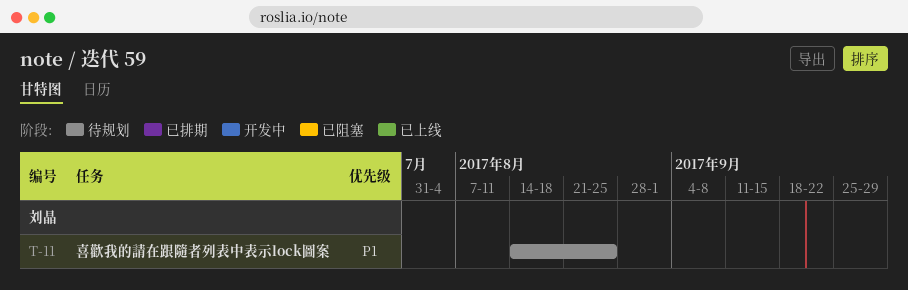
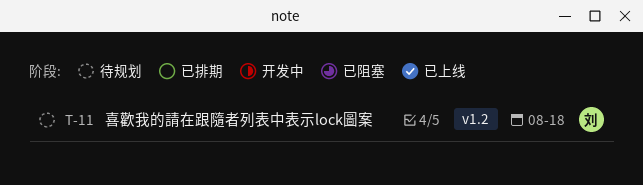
T-11, due: Aug 25 -> Aug 18

